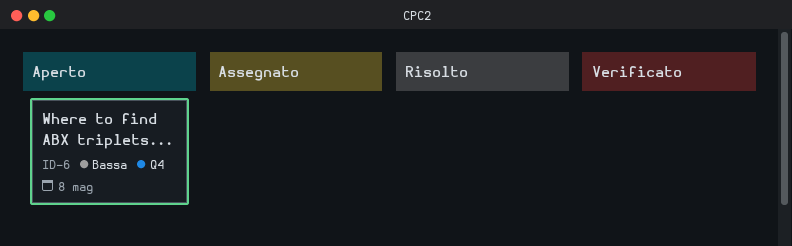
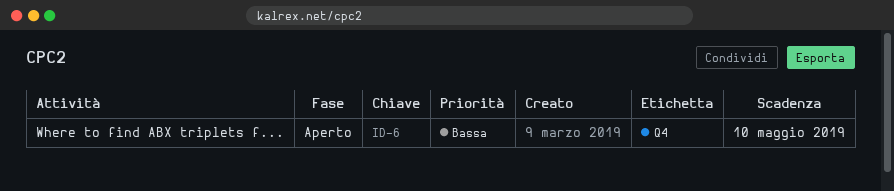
ID-6, due: May 8 -> May 10

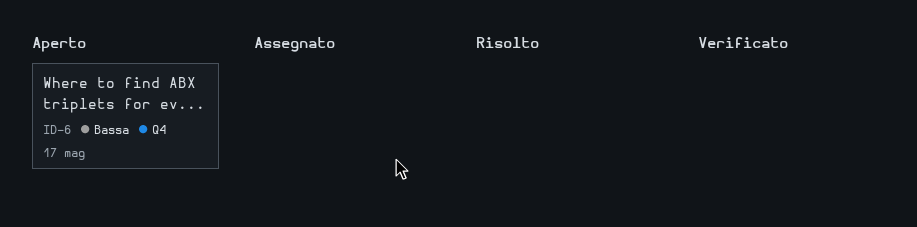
ID-6, due: May 10 -> May 17

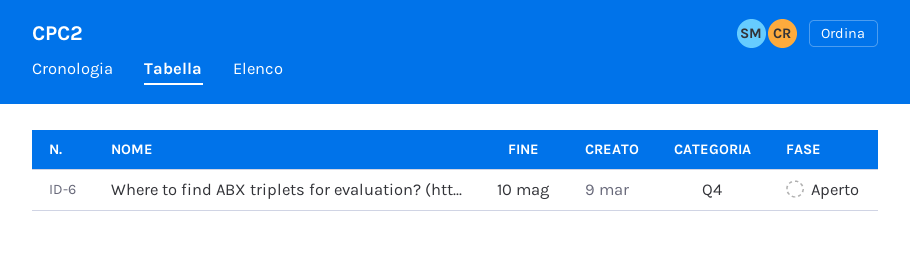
ID-6, due: May 17 -> May 10

